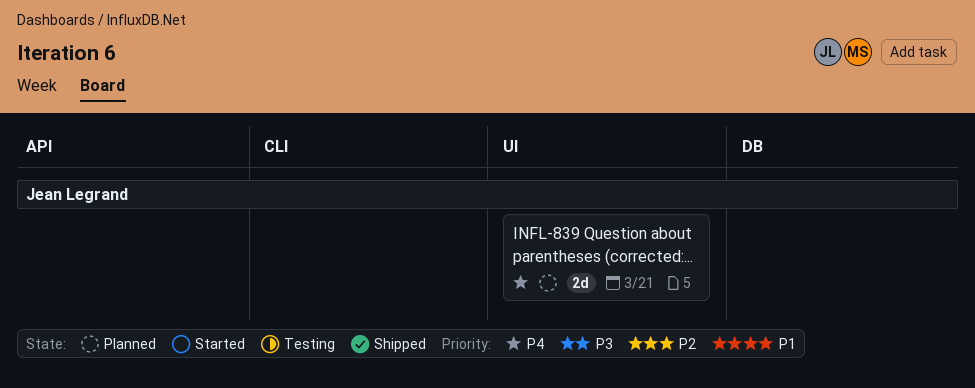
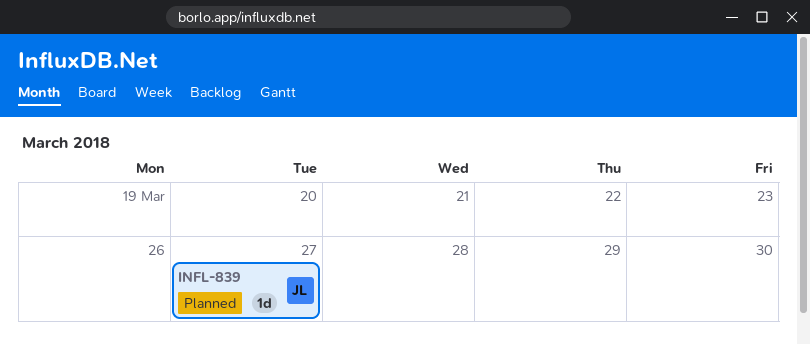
INFL-839, estimate: 2d -> 1d
INFL-839, due: Mar 21 -> Mar 27

